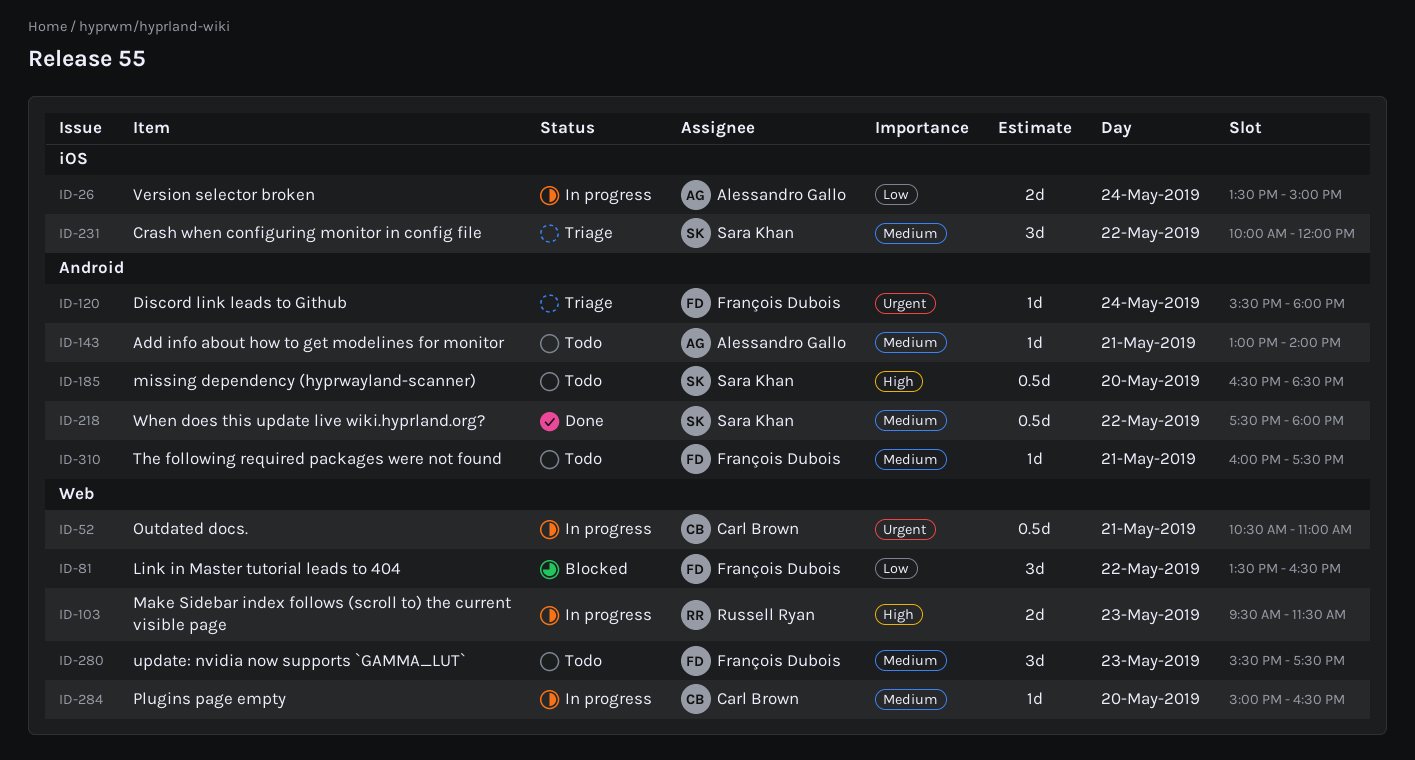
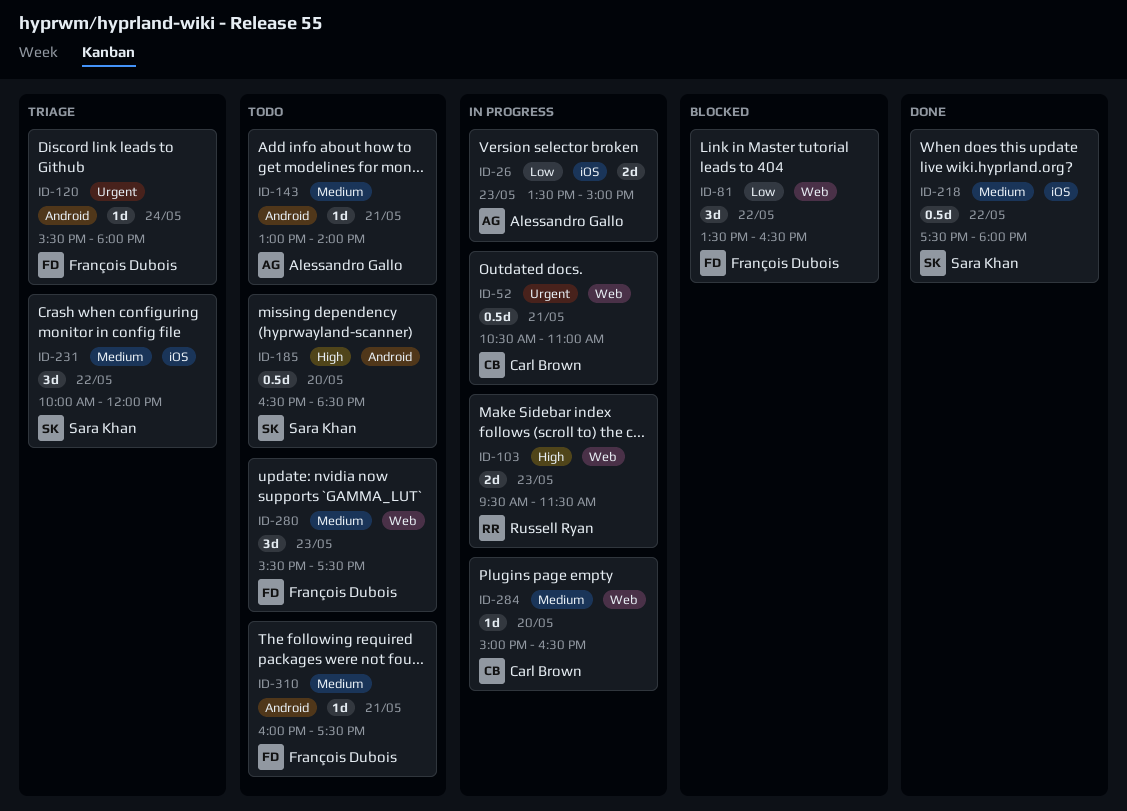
ID-26, day: May 24 -> May 23
ID-218, label: Android -> iOS

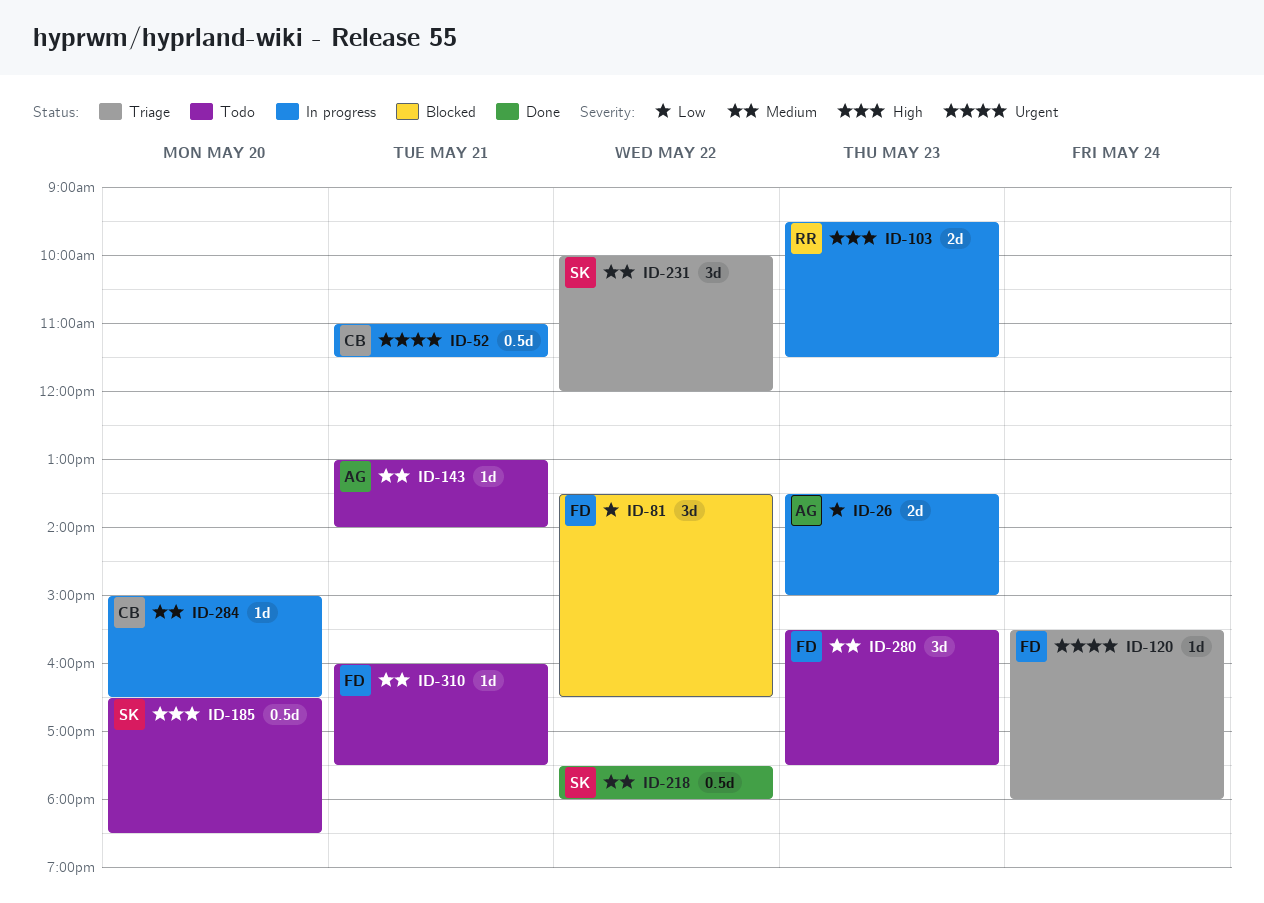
ID-52, begins: 10:30 -> 11:00
ID-52, ends: 11:00 -> 11:30

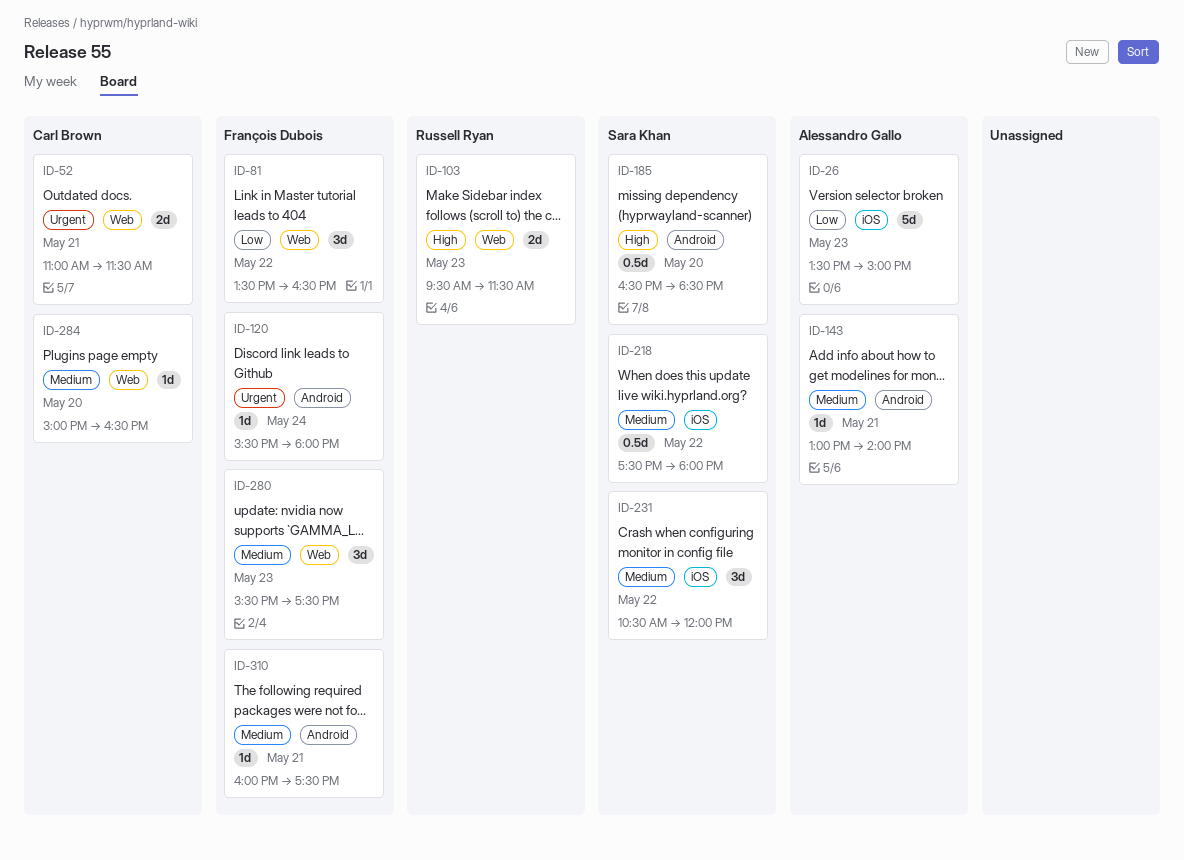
ID-26, estimate: 2d -> 5d
ID-52, estimate: 0.5d -> 2d
ID-231, begins: 10:00 -> 10:30

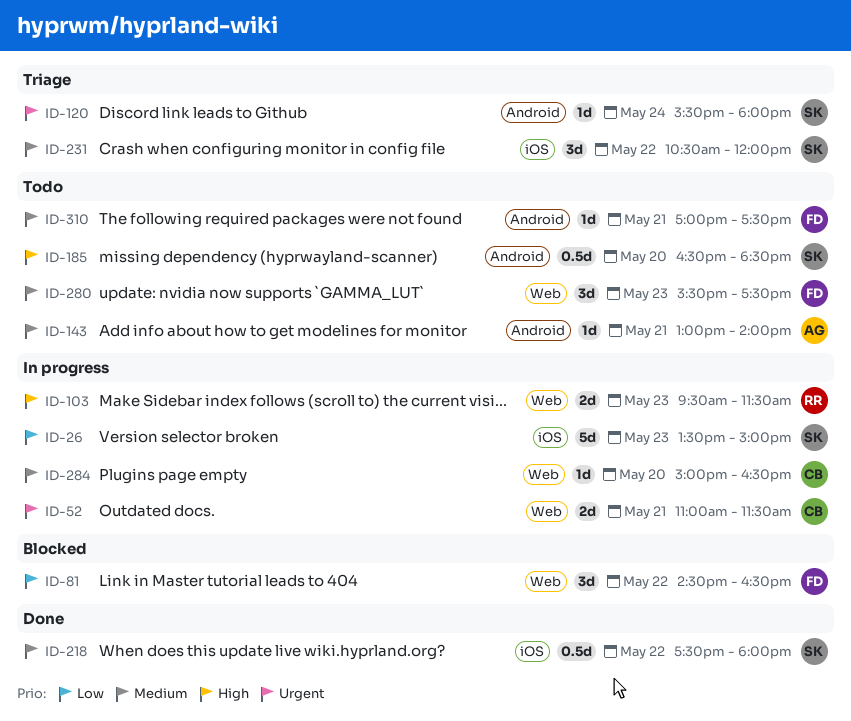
ID-26, owner: Alessandro Gallo -> Sara Khan
ID-81, begins: 13:30 -> 14:30
ID-120, owner: François Dubois -> Sara Khan
ID-310, begins: 16:00 -> 17:00

